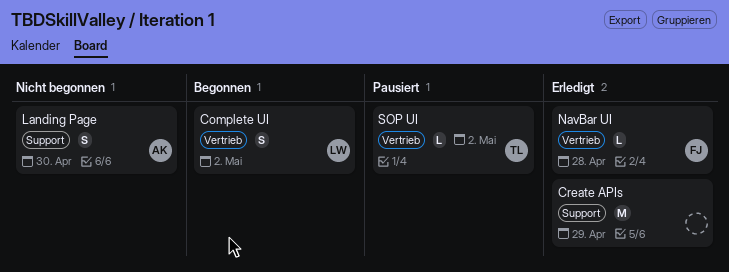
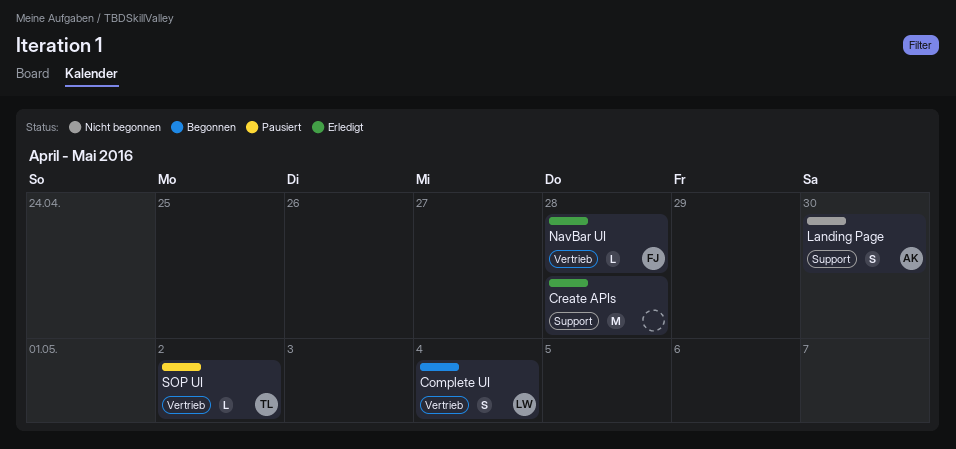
Complete UI, due: May 2 -> May 4
Create APIs, due: Apr 29 -> Apr 28

